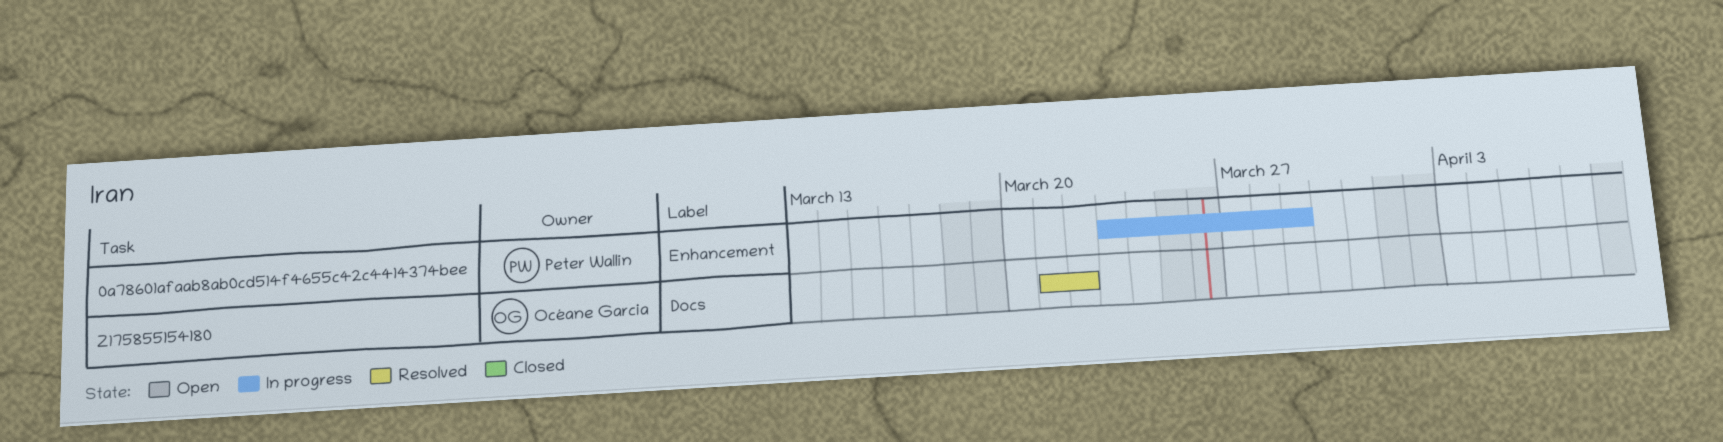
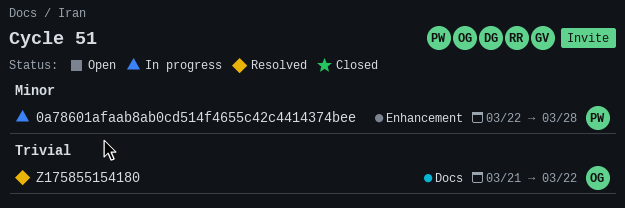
0a78601afaab8ab0cd514f4655c42c4414374bee, start: Mar 23 -> Mar 22
0a78601afaab8ab0cd514f4655c42c4414374bee, due: Mar 29 -> Mar 28

